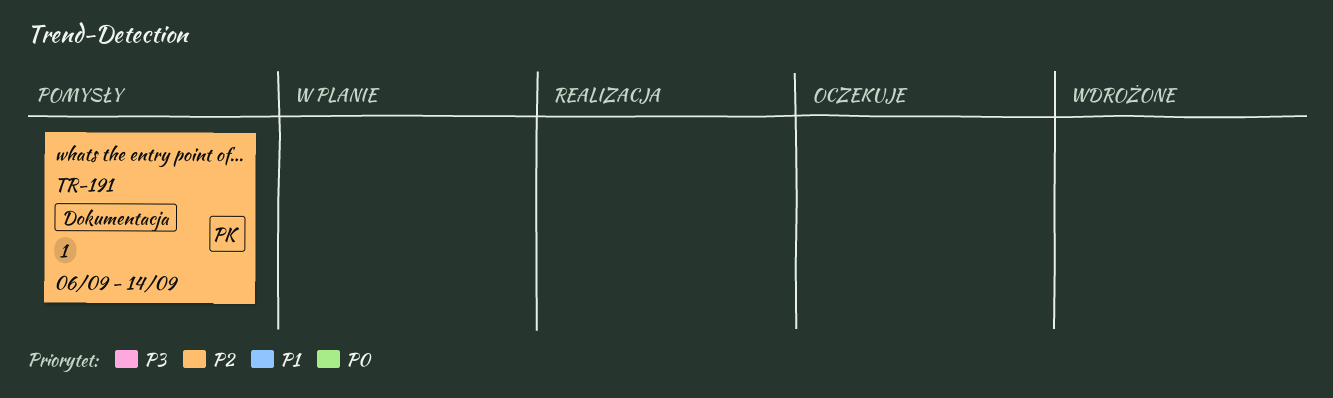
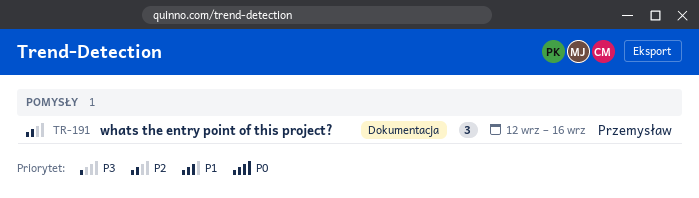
TR-191, estimate: 1 -> 3
TR-191, start: Sep 6 -> Sep 12
TR-191, due: Sep 14 -> Sep 16

